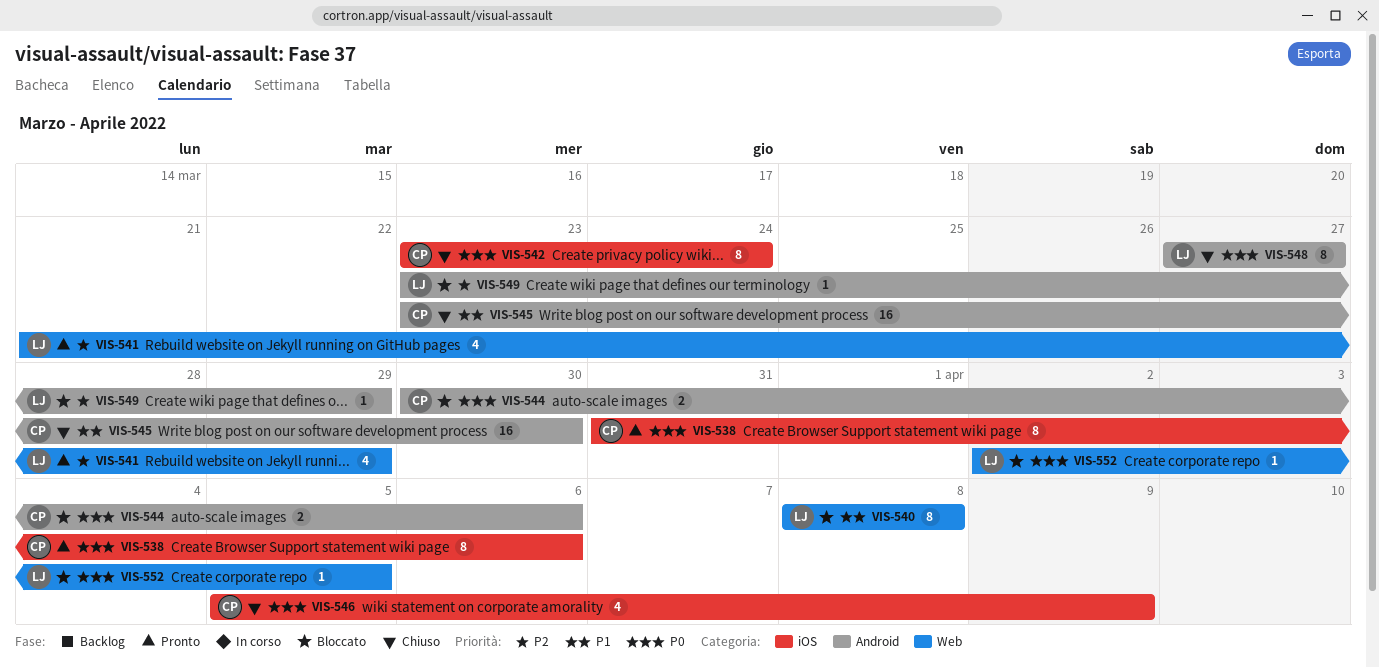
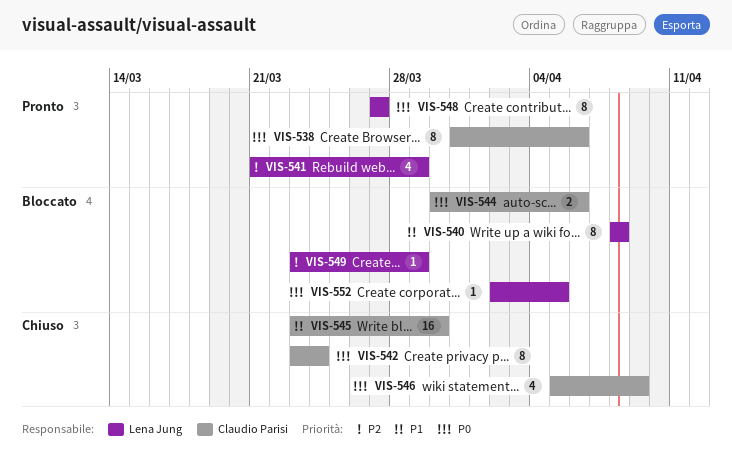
VIS-548, status: Chiuso -> Pronto

